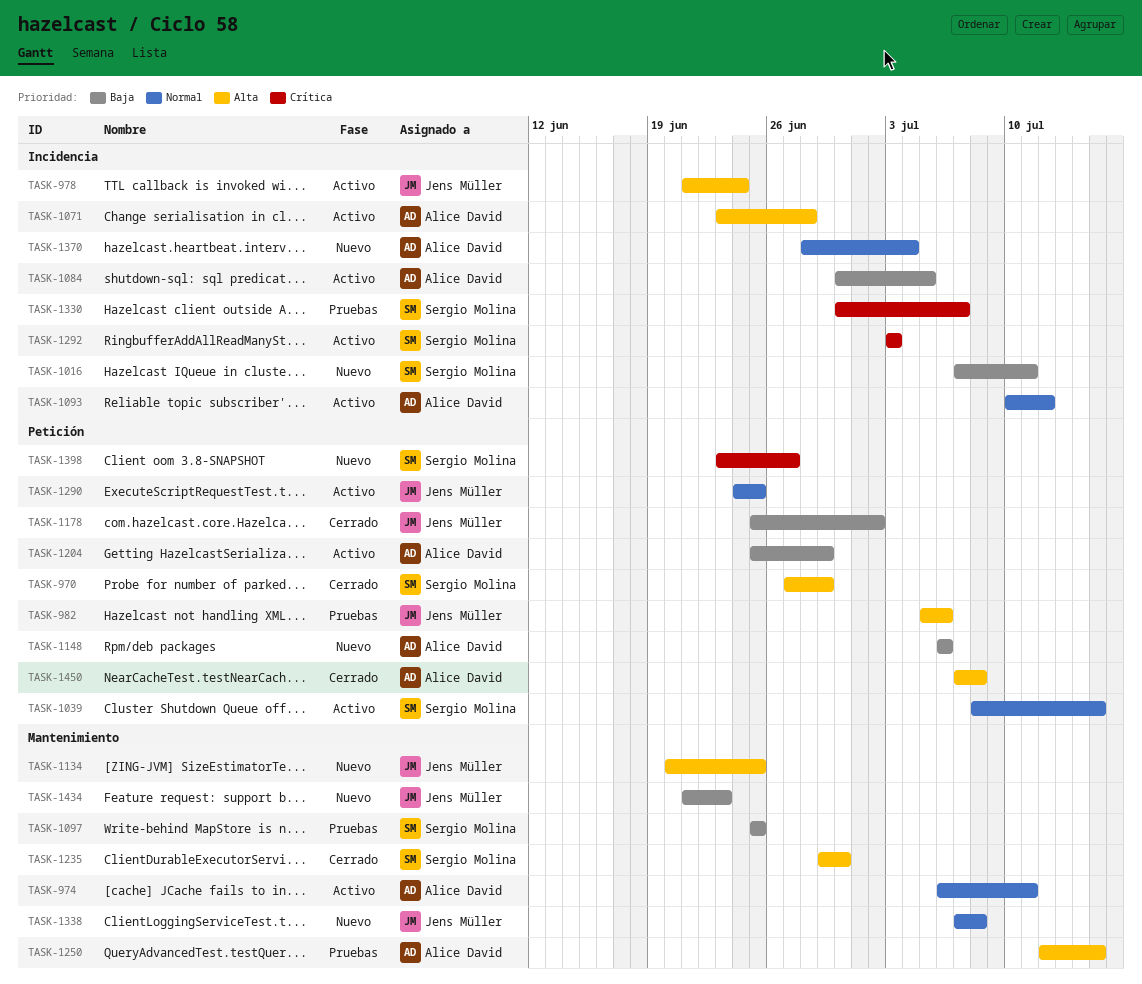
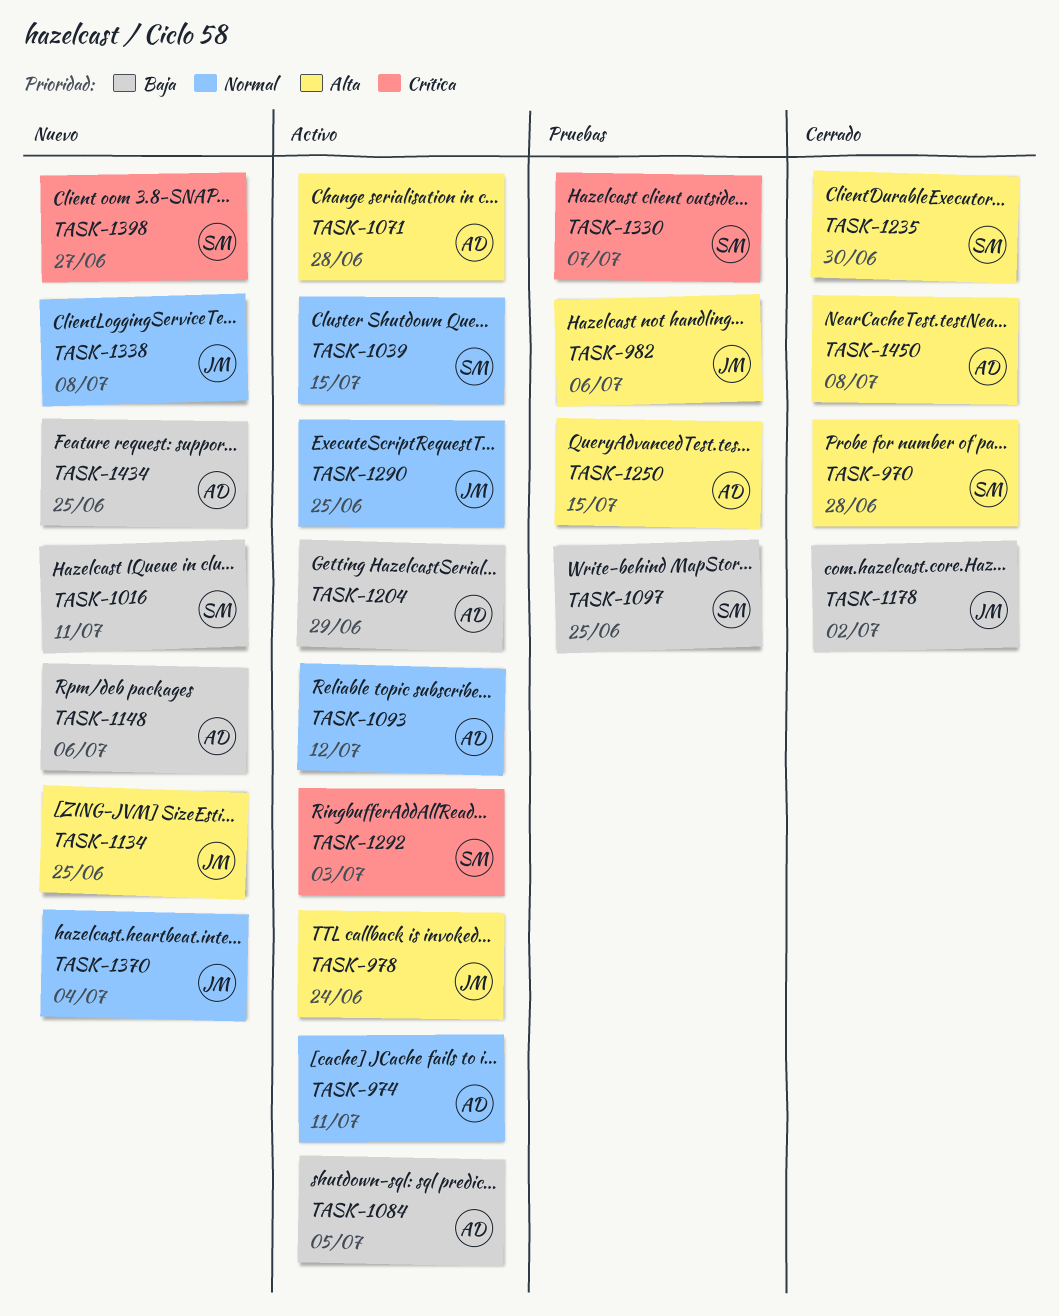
TASK-970, due: Jun 29 -> Jun 28
TASK-1370, owner: Alice David -> Jens Müller
TASK-1434, owner: Jens Müller -> Alice David
TASK-1434, due: Jun 23 -> Jun 25

